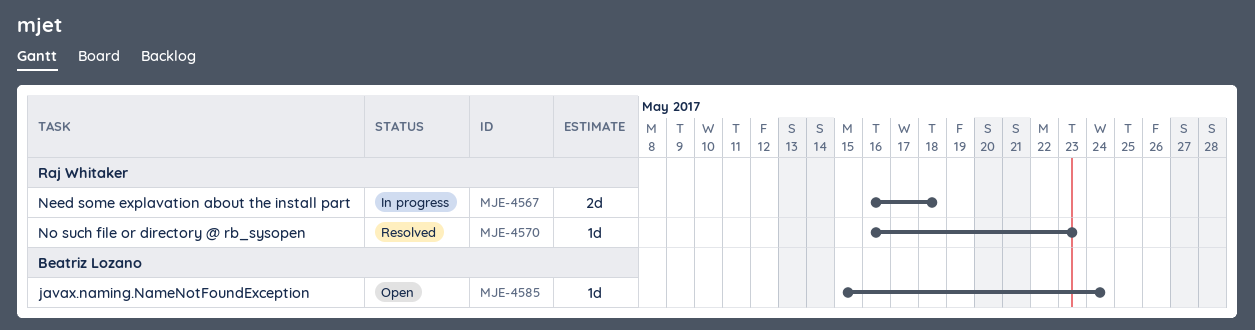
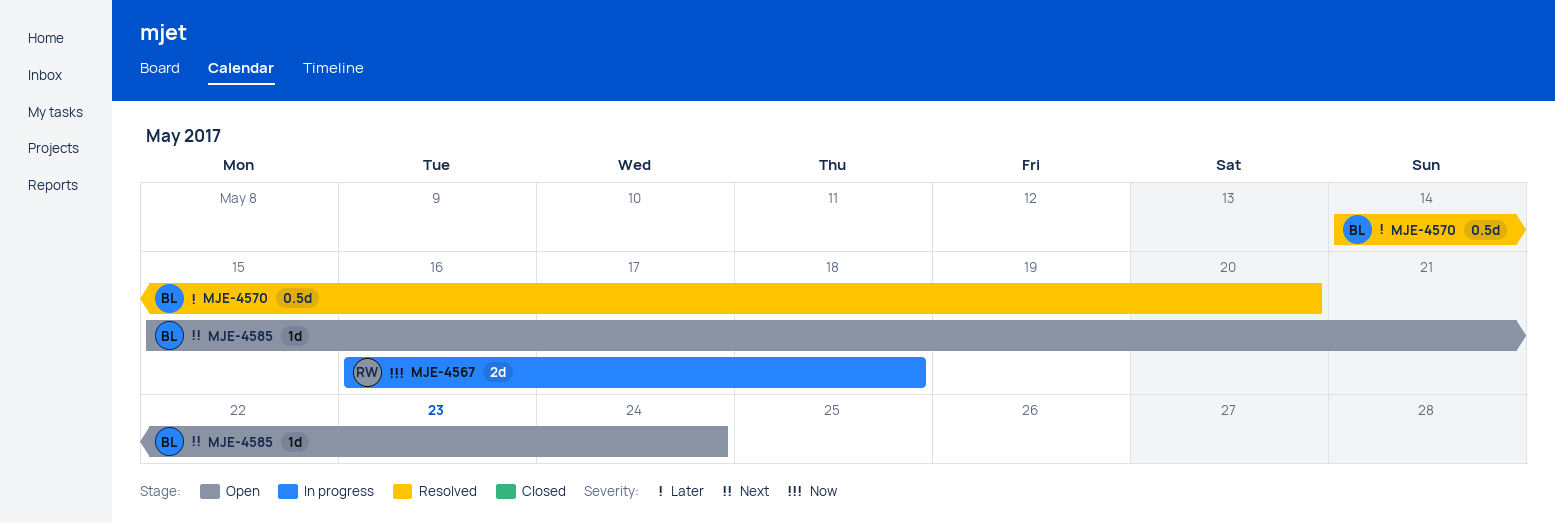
MJE-4570, owner: Raj Whitaker -> Beatriz Lozano
MJE-4570, estimate: 1d -> 0.5d
MJE-4570, start: May 16 -> May 14
MJE-4570, due: May 23 -> May 20

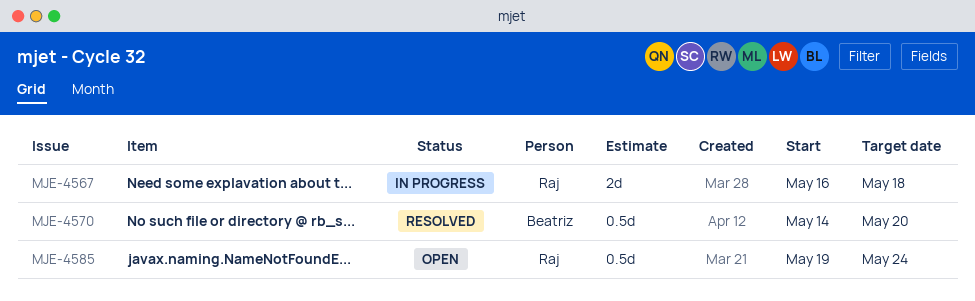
MJE-4585, owner: Beatriz -> Raj
MJE-4585, estimate: 1d -> 0.5d
MJE-4585, start: May 15 -> May 19

